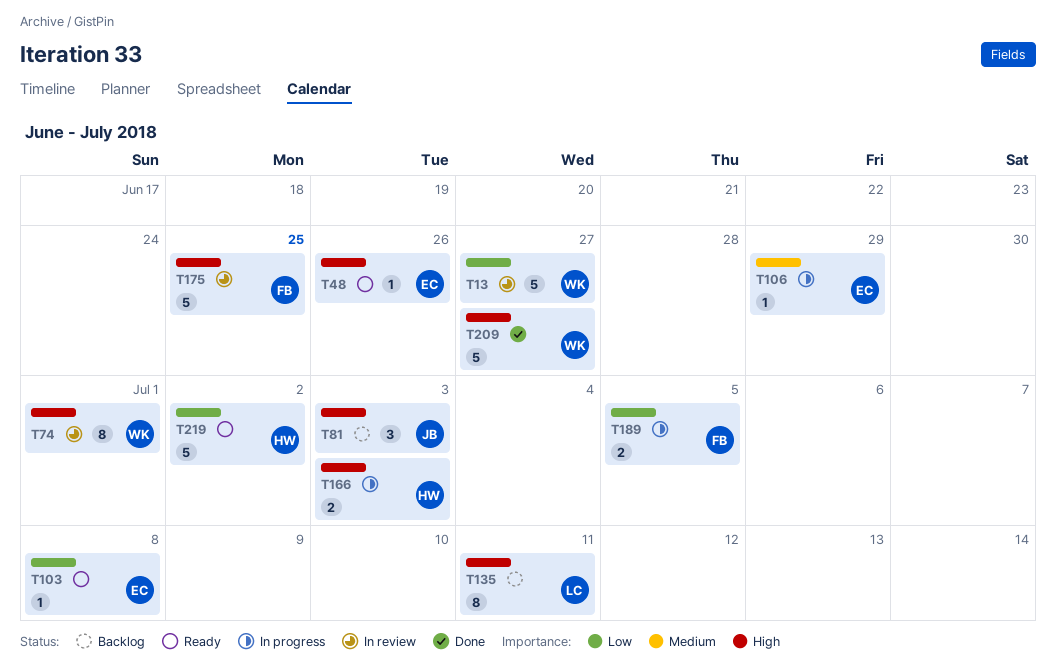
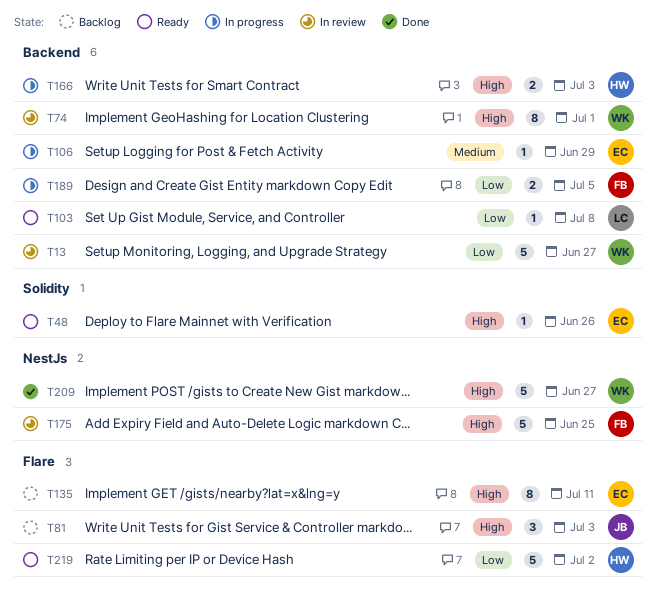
T103, owner: EC -> LC
T135, owner: LC -> EC

